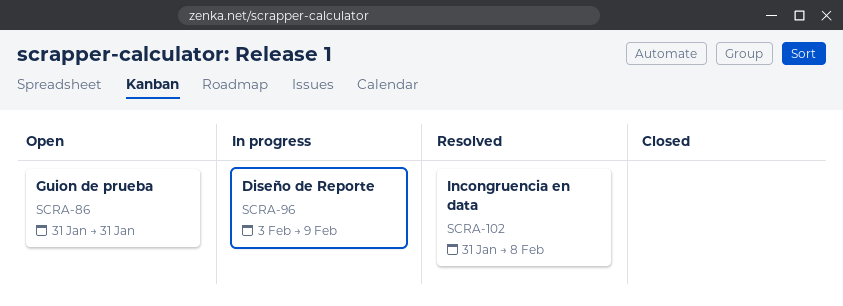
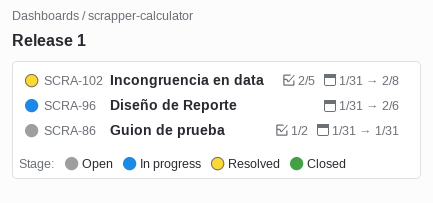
SCRA-96, start: Feb 3 -> Jan 31
SCRA-96, due: Feb 9 -> Feb 6

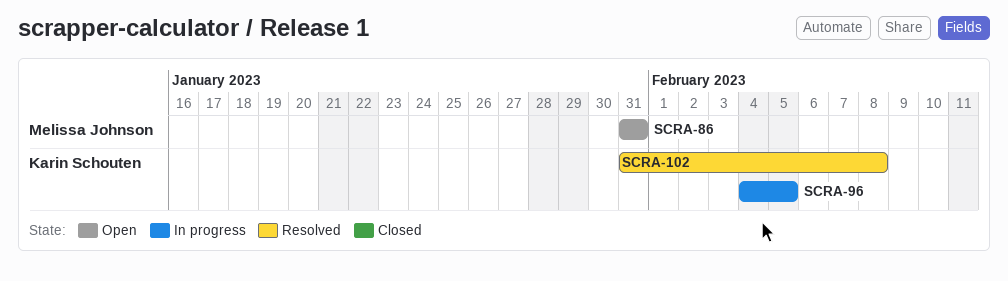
SCRA-96, start: Jan 31 -> Feb 4
SCRA-96, due: Feb 6 -> Feb 5

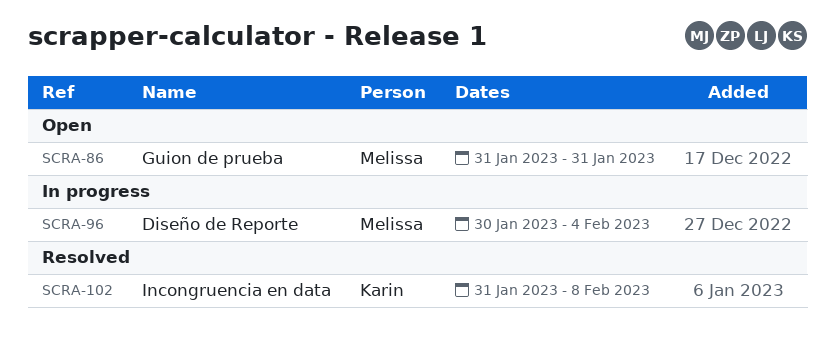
SCRA-96, owner: Karin Schouten -> Melissa Johnson
SCRA-96, start: Feb 4 -> Jan 30
SCRA-96, due: Feb 5 -> Feb 4

